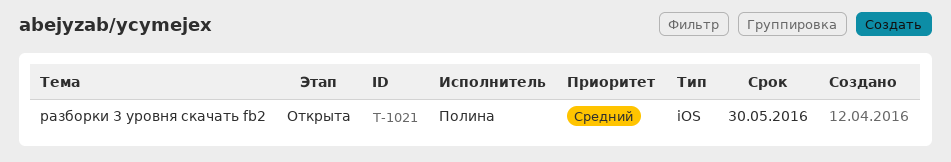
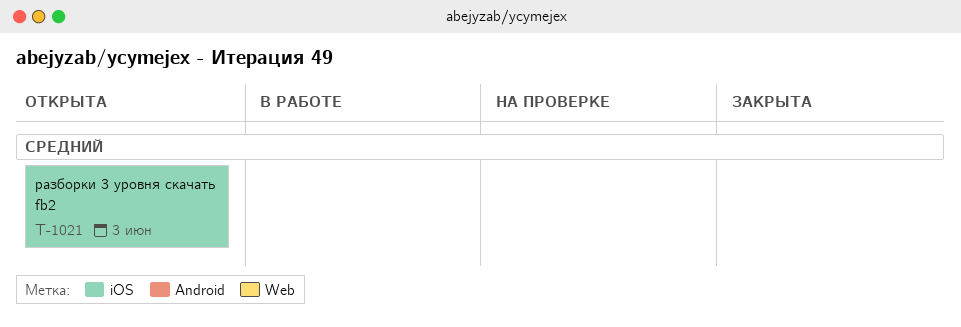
T-1021, due: May 30 -> Jun 3

